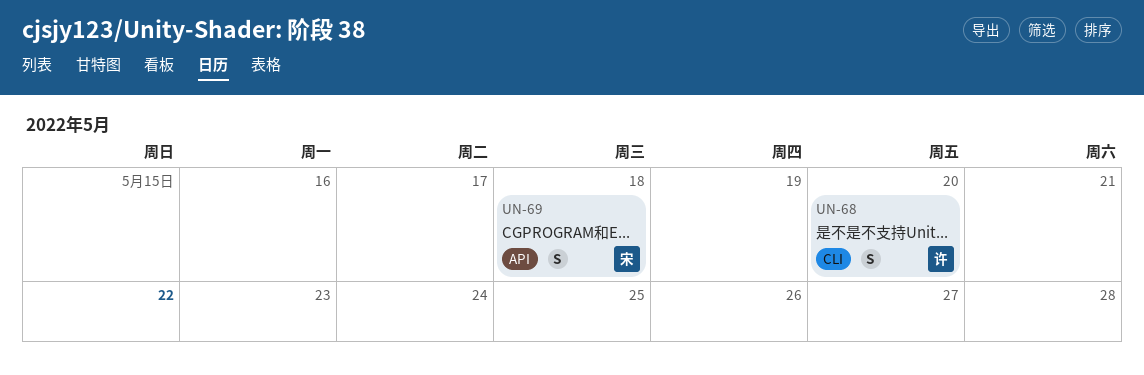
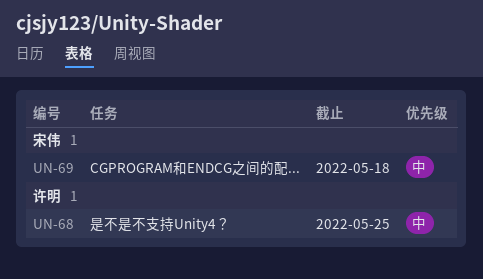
UN-68, due: May 20 -> May 25

